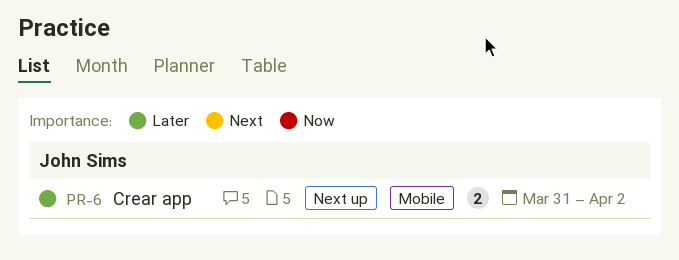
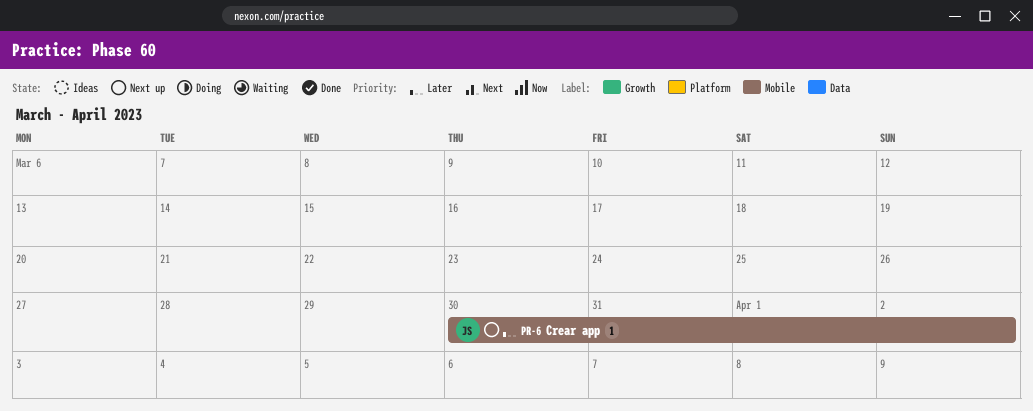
PR-6, estimate: 2 -> 1
PR-6, start: Mar 31 -> Mar 30

